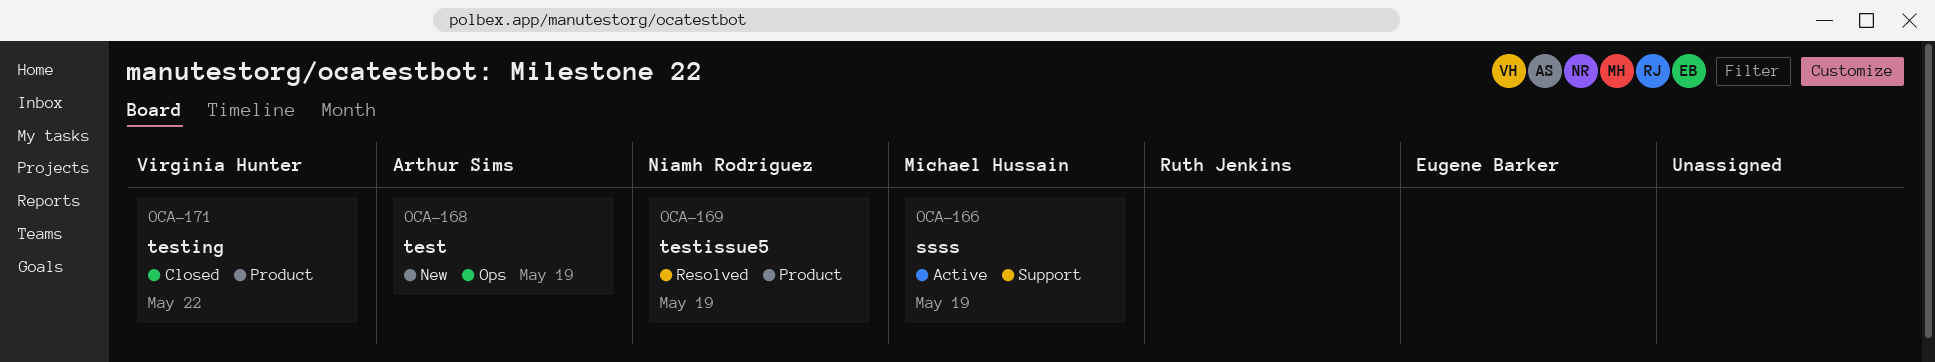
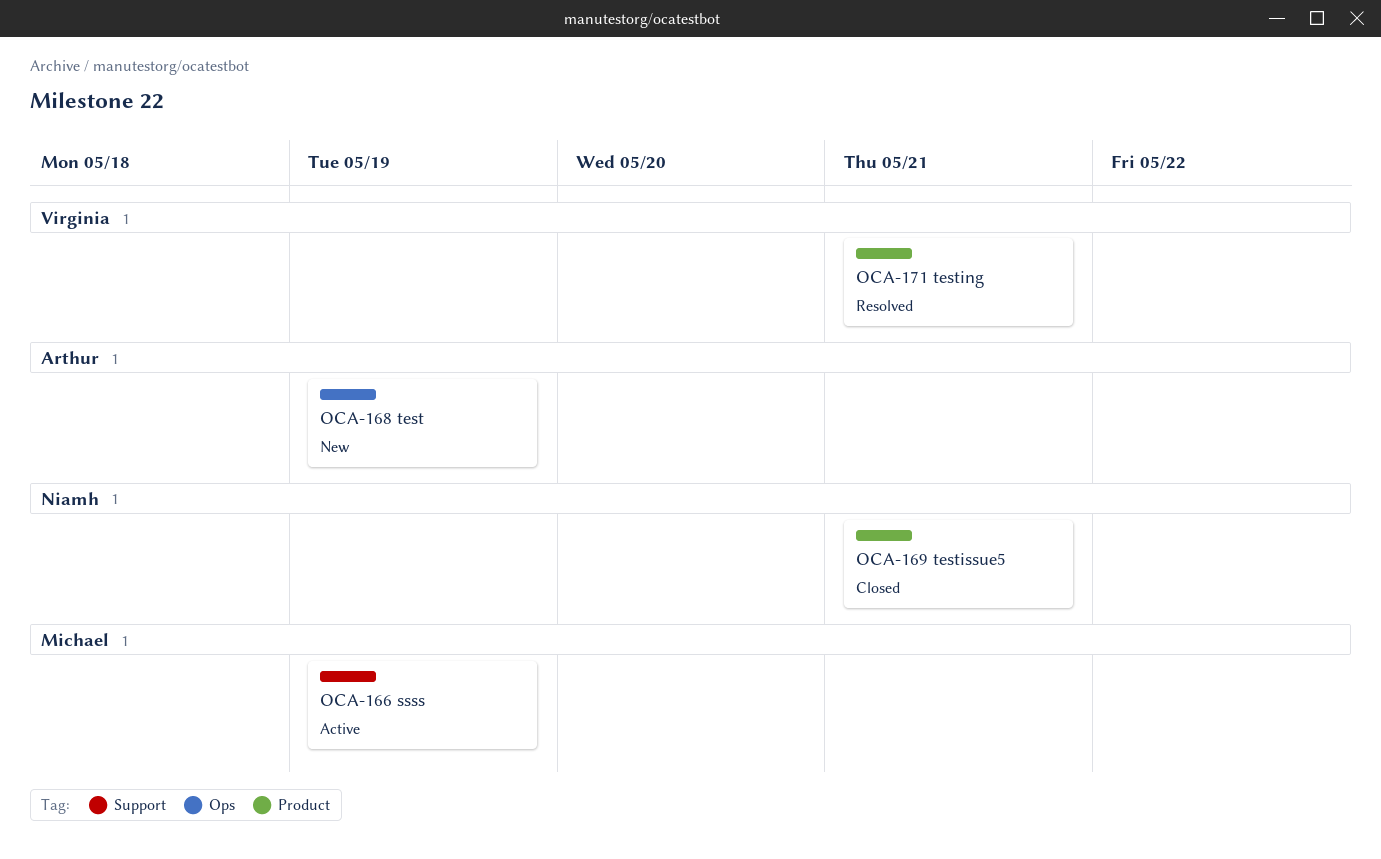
OCA-169, status: Resolved -> Closed
OCA-169, due: May 19 -> May 21
OCA-171, status: Closed -> Resolved
OCA-171, due: May 22 -> May 21

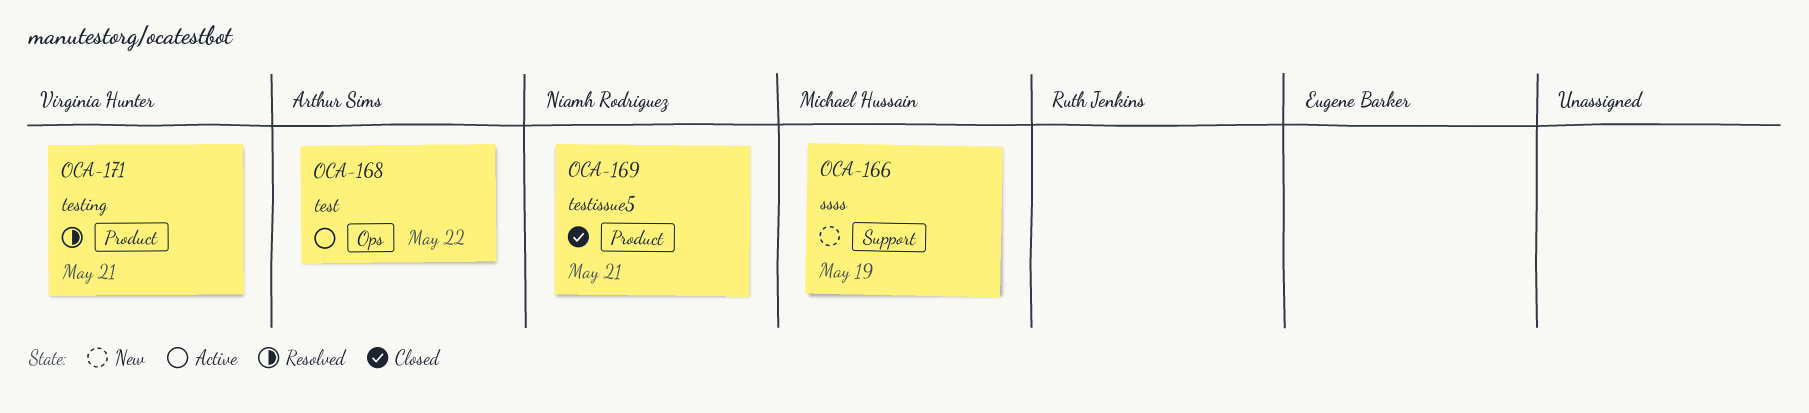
OCA-166, status: Active -> New
OCA-168, status: New -> Active
OCA-168, due: May 19 -> May 22

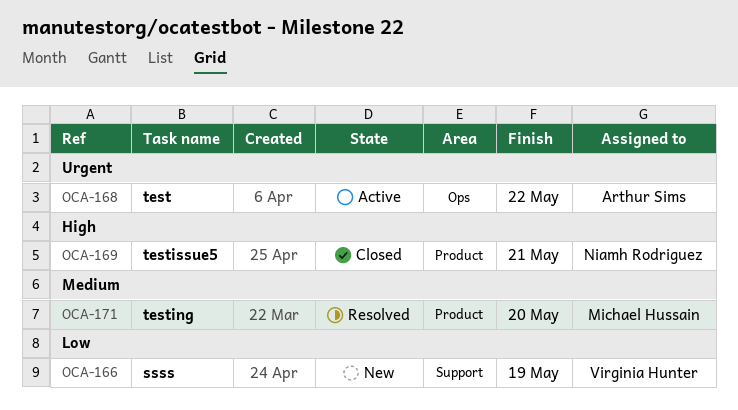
OCA-166, owner: Michael Hussain -> Virginia Hunter
OCA-171, owner: Virginia Hunter -> Michael Hussain
OCA-171, due: May 21 -> May 20

